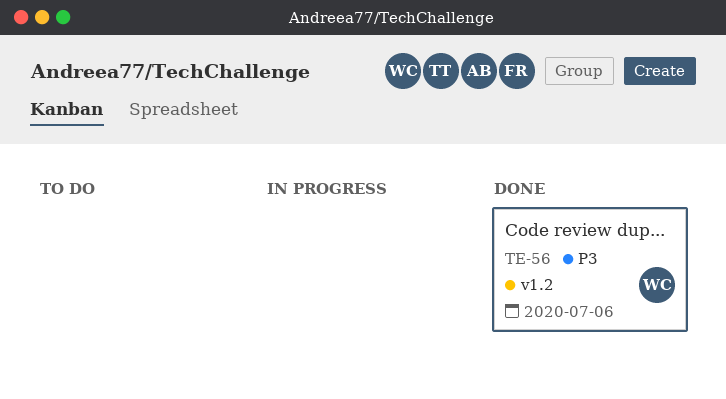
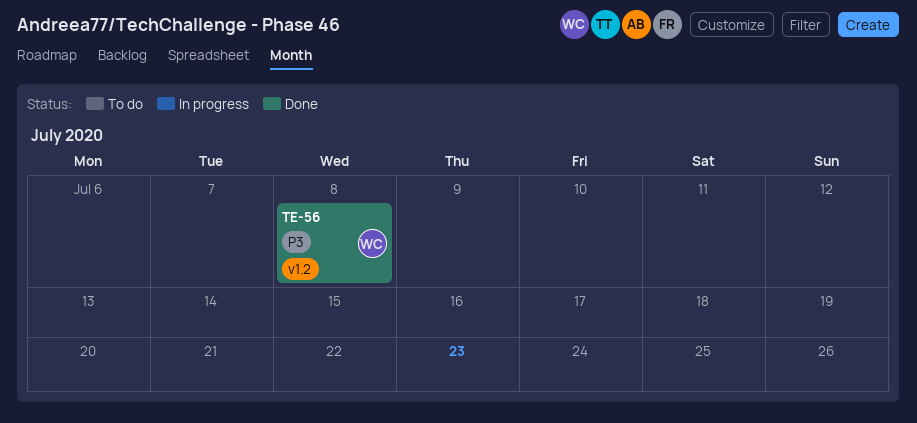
TE-56, due: Jul 6 -> Jul 8

